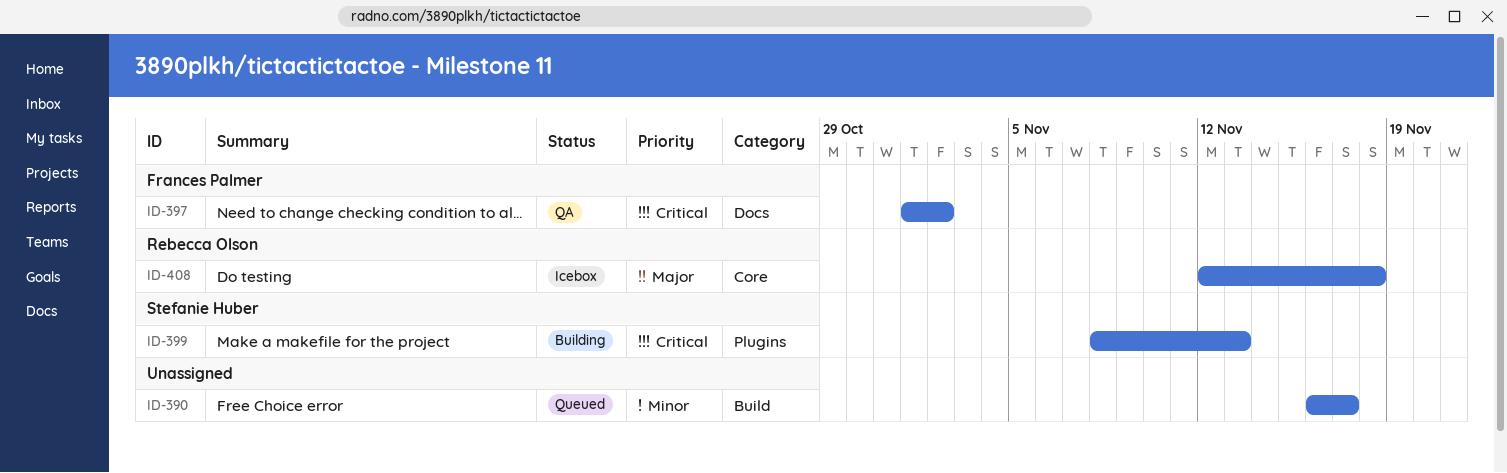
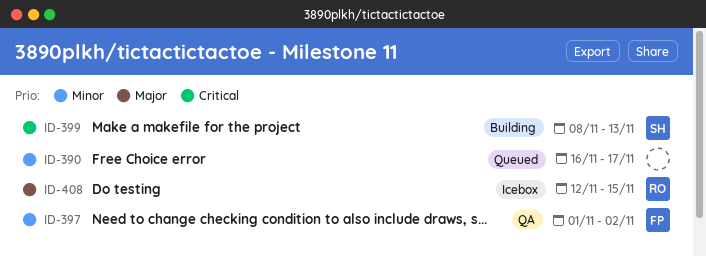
ID-397, priority: Critical -> Minor
ID-408, due: Nov 18 -> Nov 15

